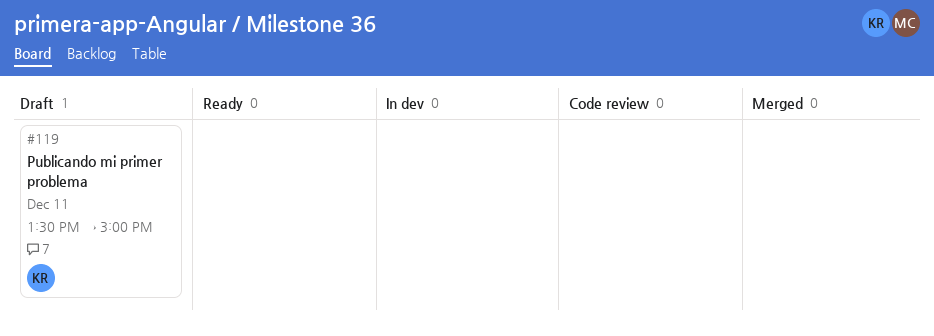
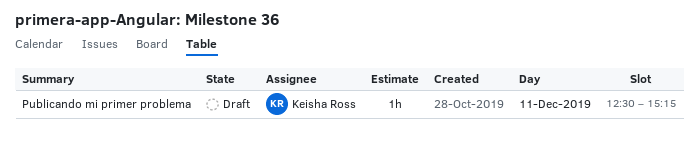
Publicando mi primer problema, begins: 13:30 -> 12:30
Publicando mi primer problema, ends: 15:00 -> 15:15

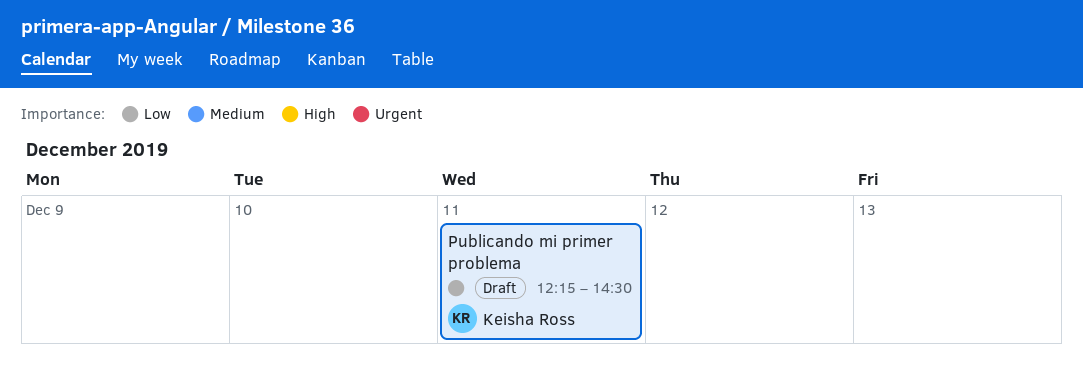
Publicando mi primer problema, begins: 12:30 -> 12:15
Publicando mi primer problema, ends: 15:15 -> 14:30

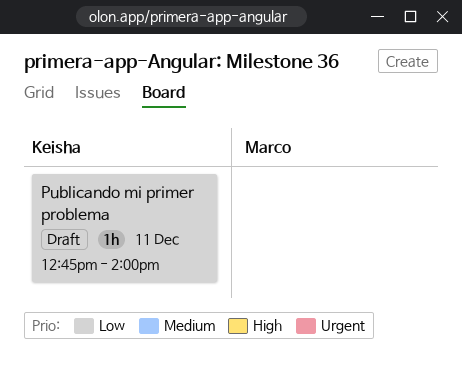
Publicando mi primer problema, begins: 12:15 -> 12:45
Publicando mi primer problema, ends: 14:30 -> 14:00

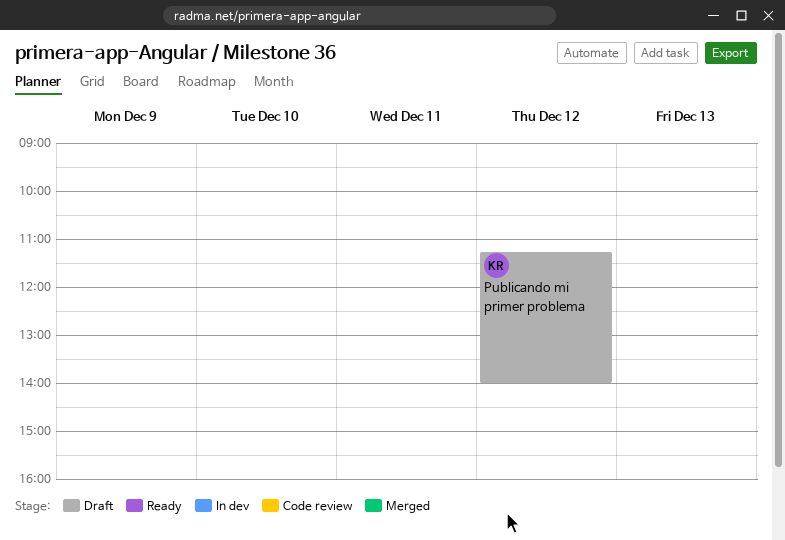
Publicando mi primer problema, day: Dec 11 -> Dec 12
Publicando mi primer problema, begins: 12:45 -> 11:15

